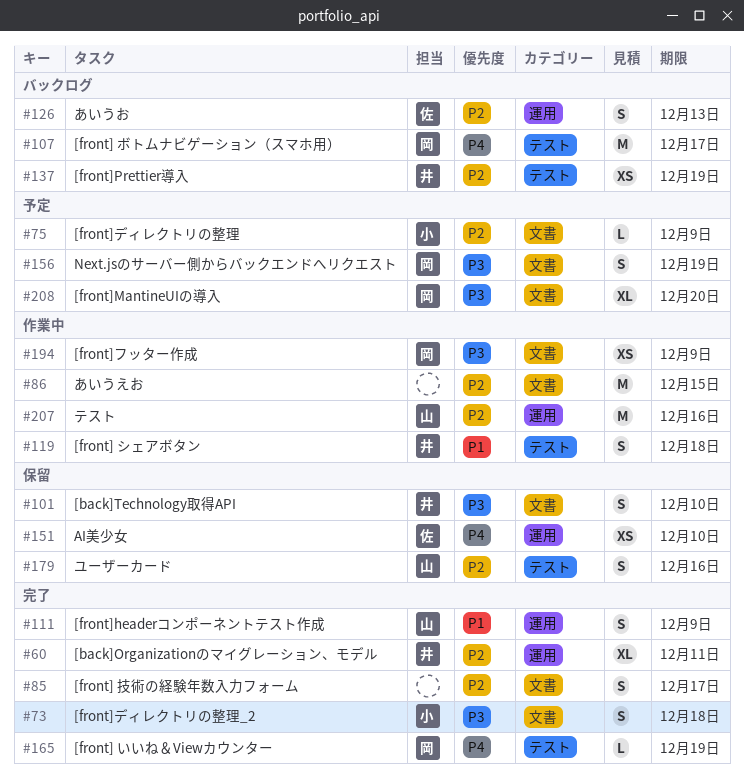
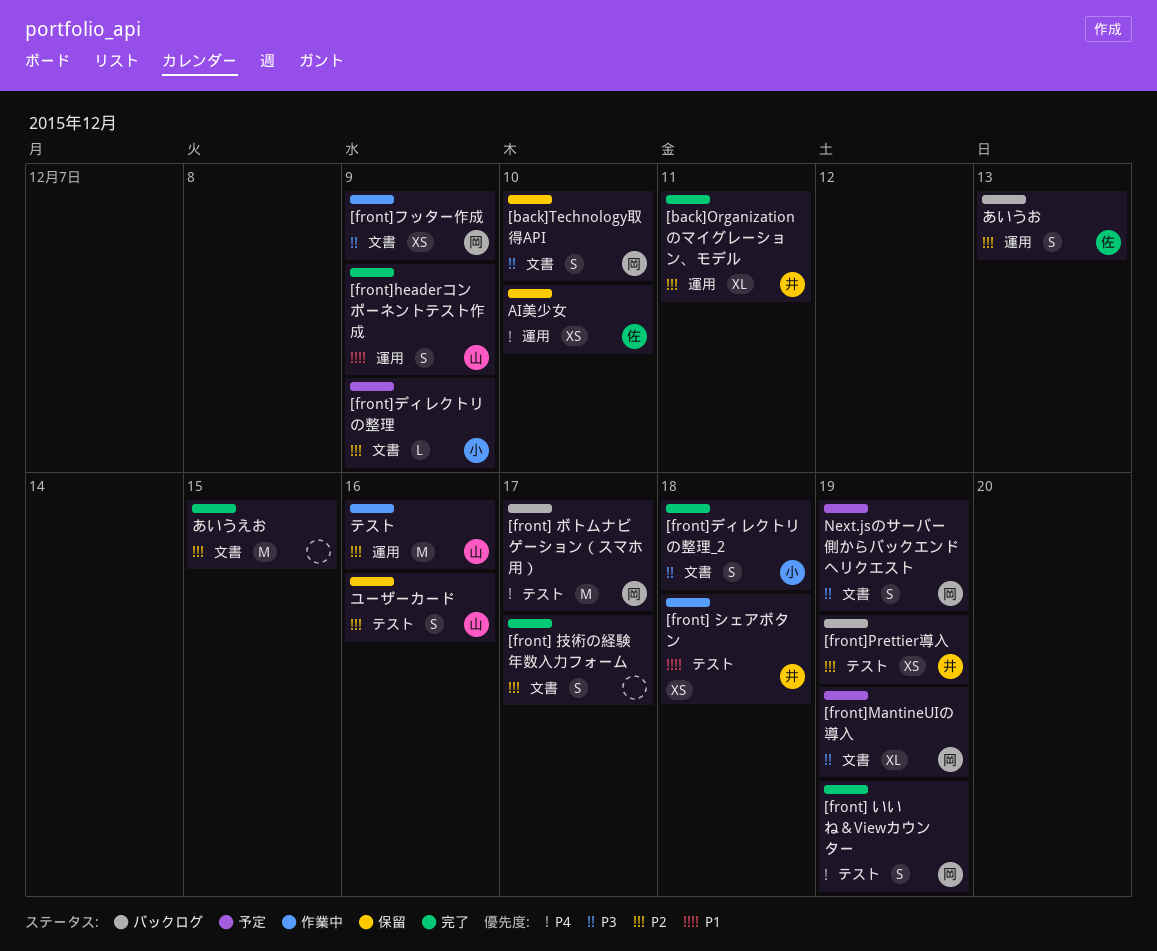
[back]Technology取得API, owner: 井 -> 岡
[front] いいね＆Viewカウンター, estimate: L -> S
[front] シェアボタン, estimate: S -> XS
[front]MantineUIの導入, due: Dec 20 -> Dec 19
あいうえお, status: 作業中 -> 完了

